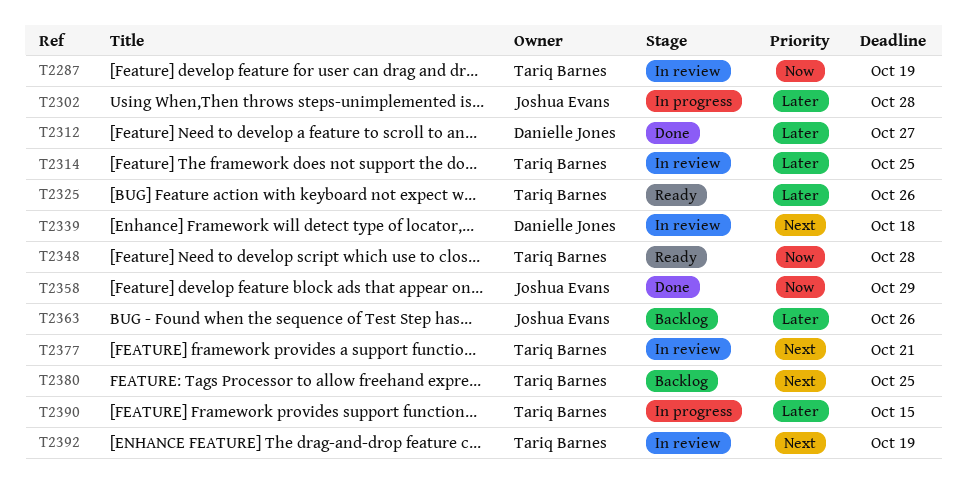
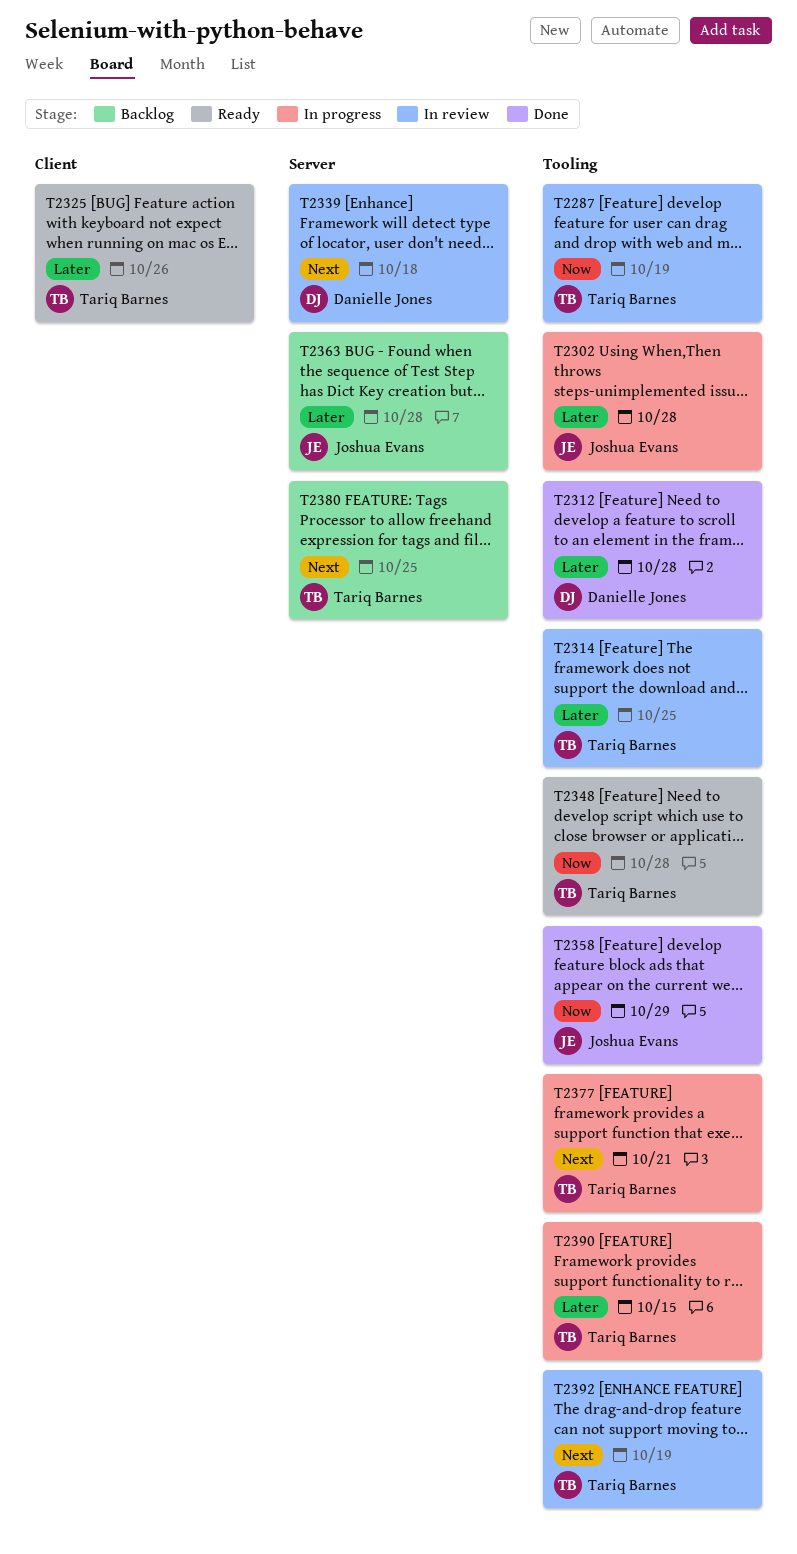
T2312, due: Oct 27 -> Oct 28
T2363, due: Oct 26 -> Oct 28
T2377, status: In review -> In progress

